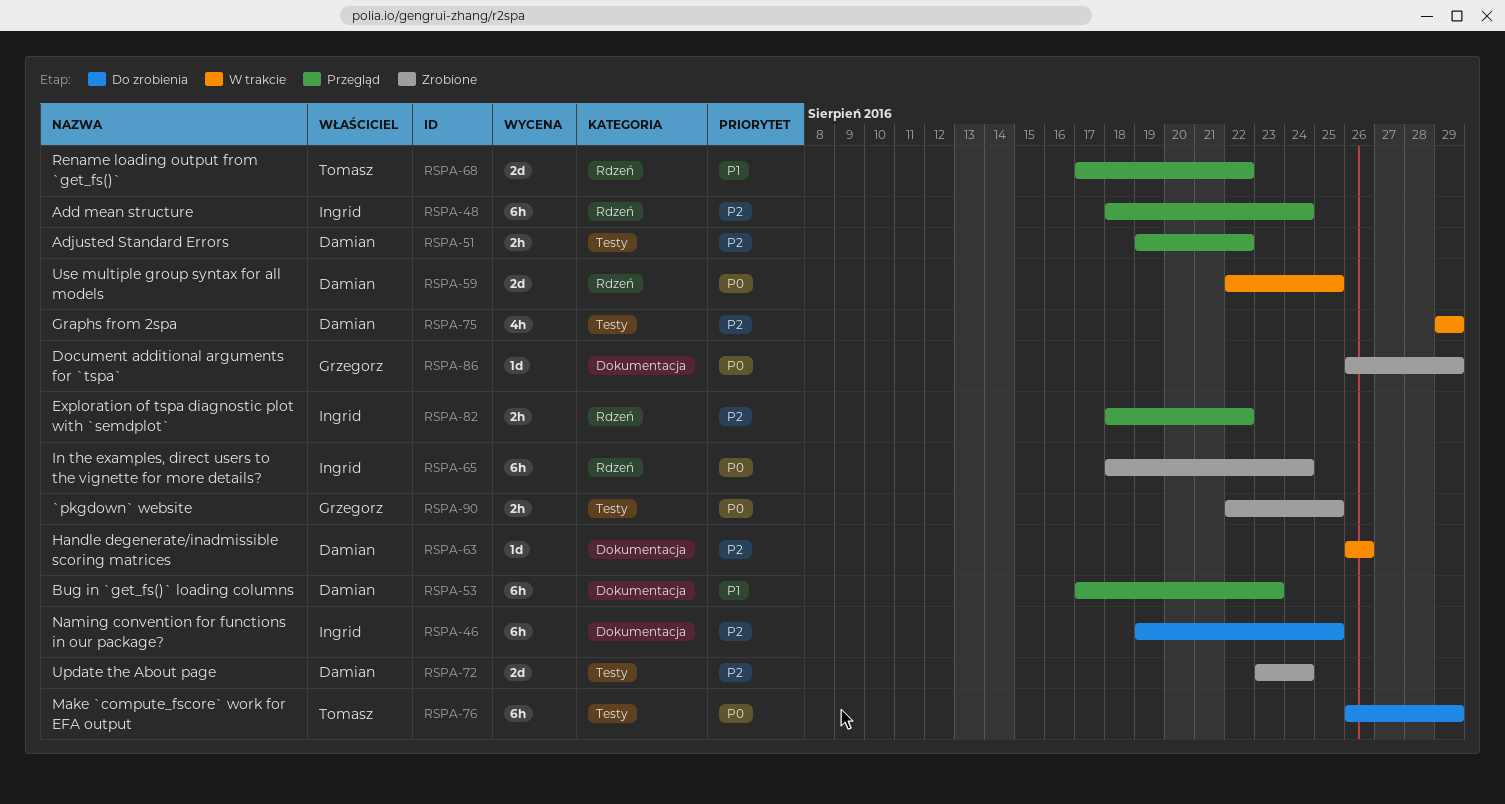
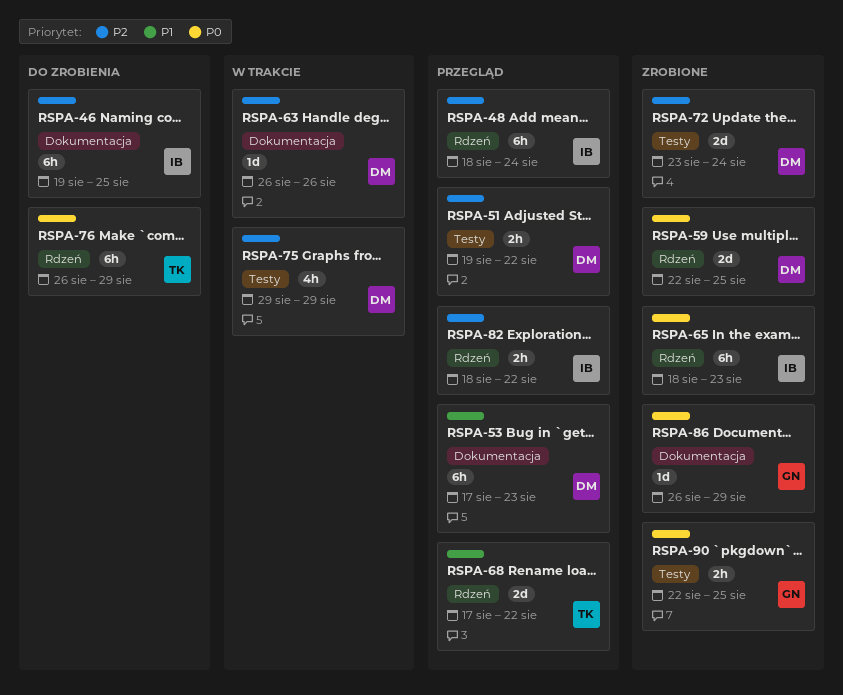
RSPA-59, status: W trakcie -> Zrobione
RSPA-65, due: Aug 24 -> Aug 23
RSPA-76, label: Testy -> Rdzeń

